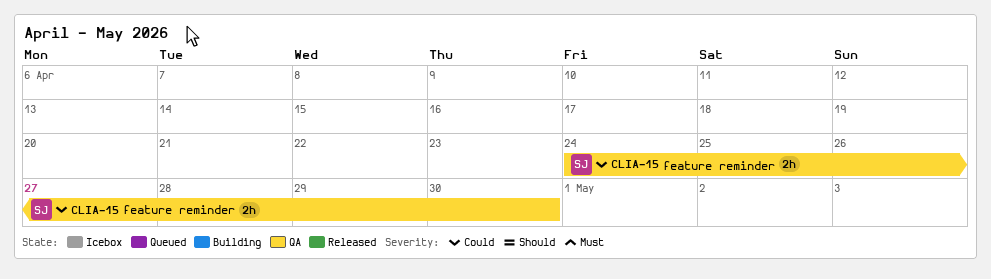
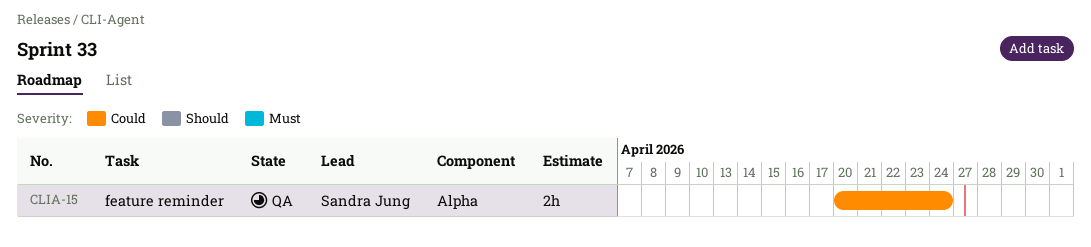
CLIA-15, start: Apr 24 -> Apr 20
CLIA-15, due: Apr 30 -> Apr 24

